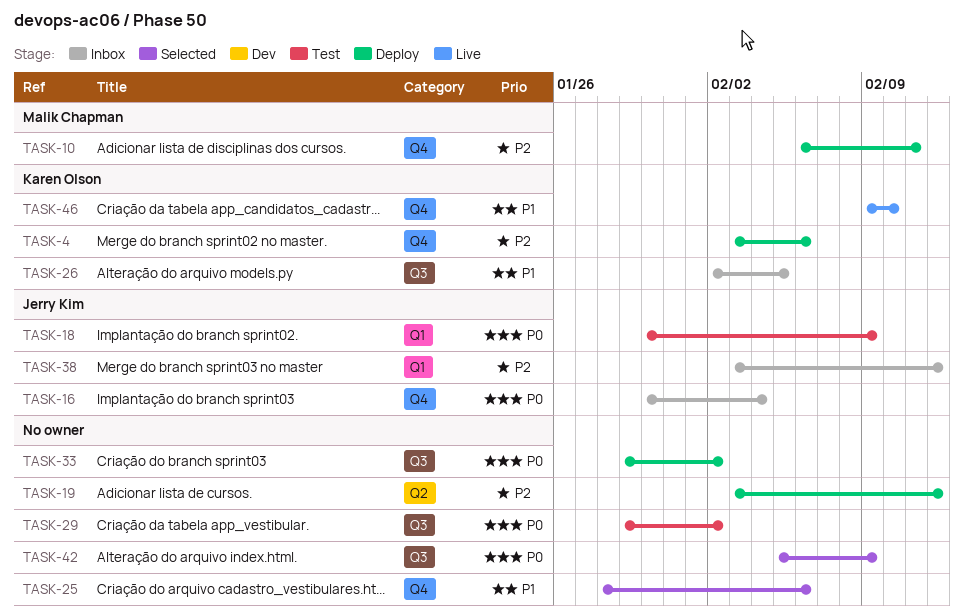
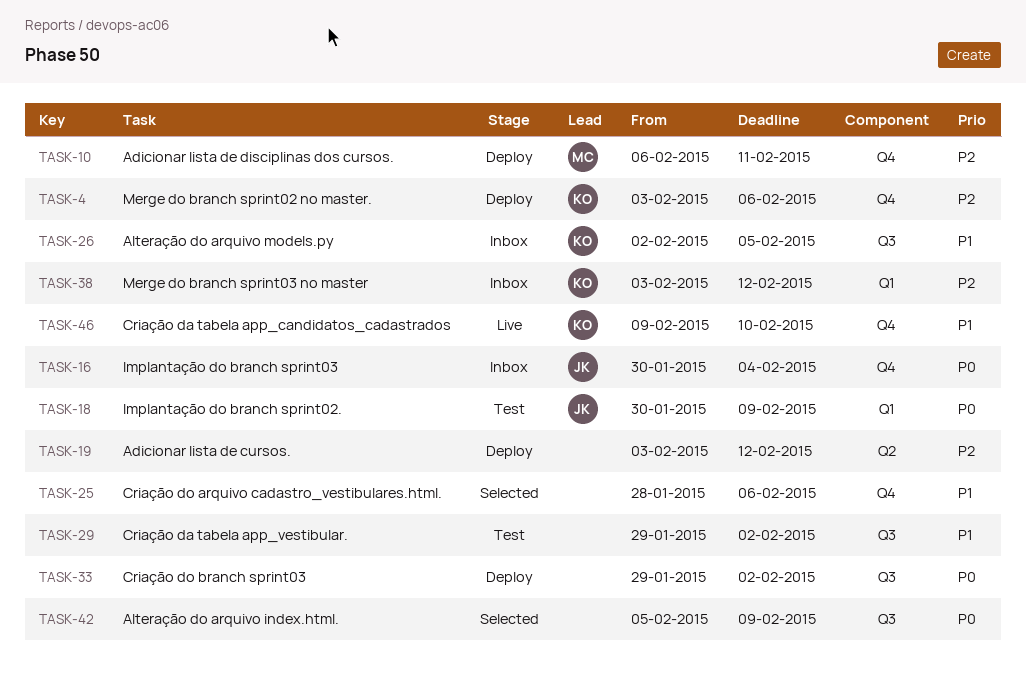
TASK-29, priority: P0 -> P1
TASK-38, owner: Jerry Kim -> Karen Olson

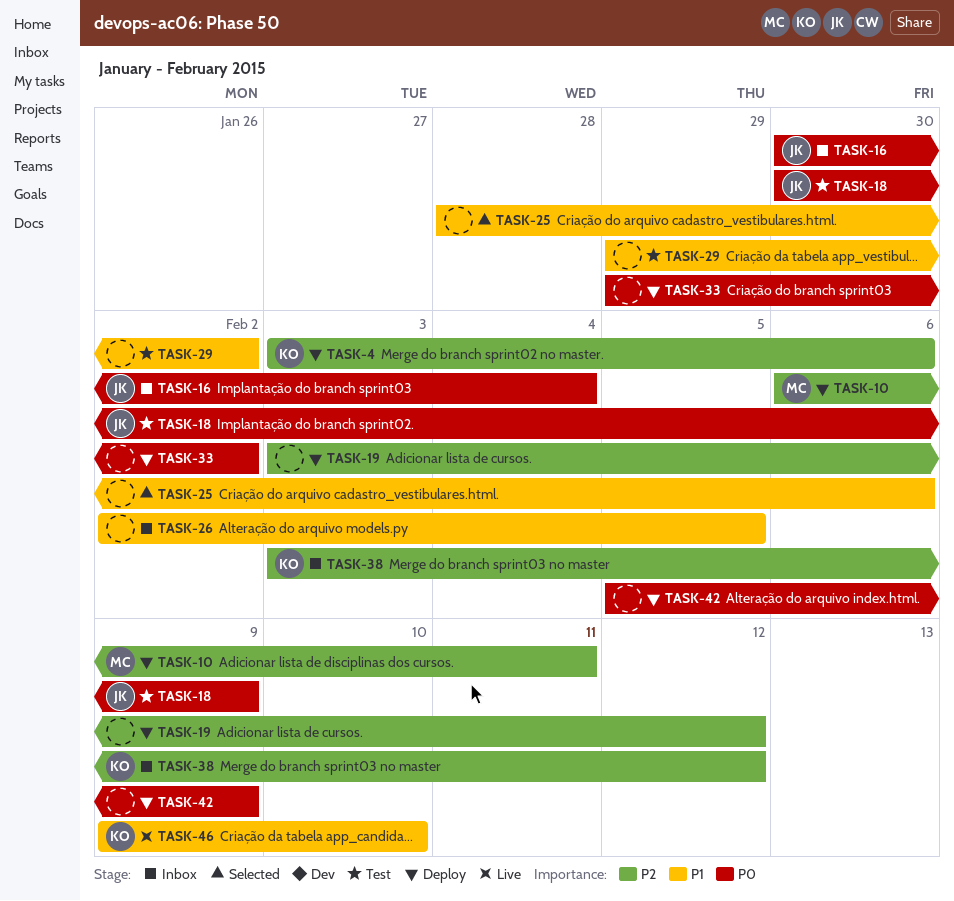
TASK-26, owner: KO -> none
TASK-42, status: Selected -> Deploy

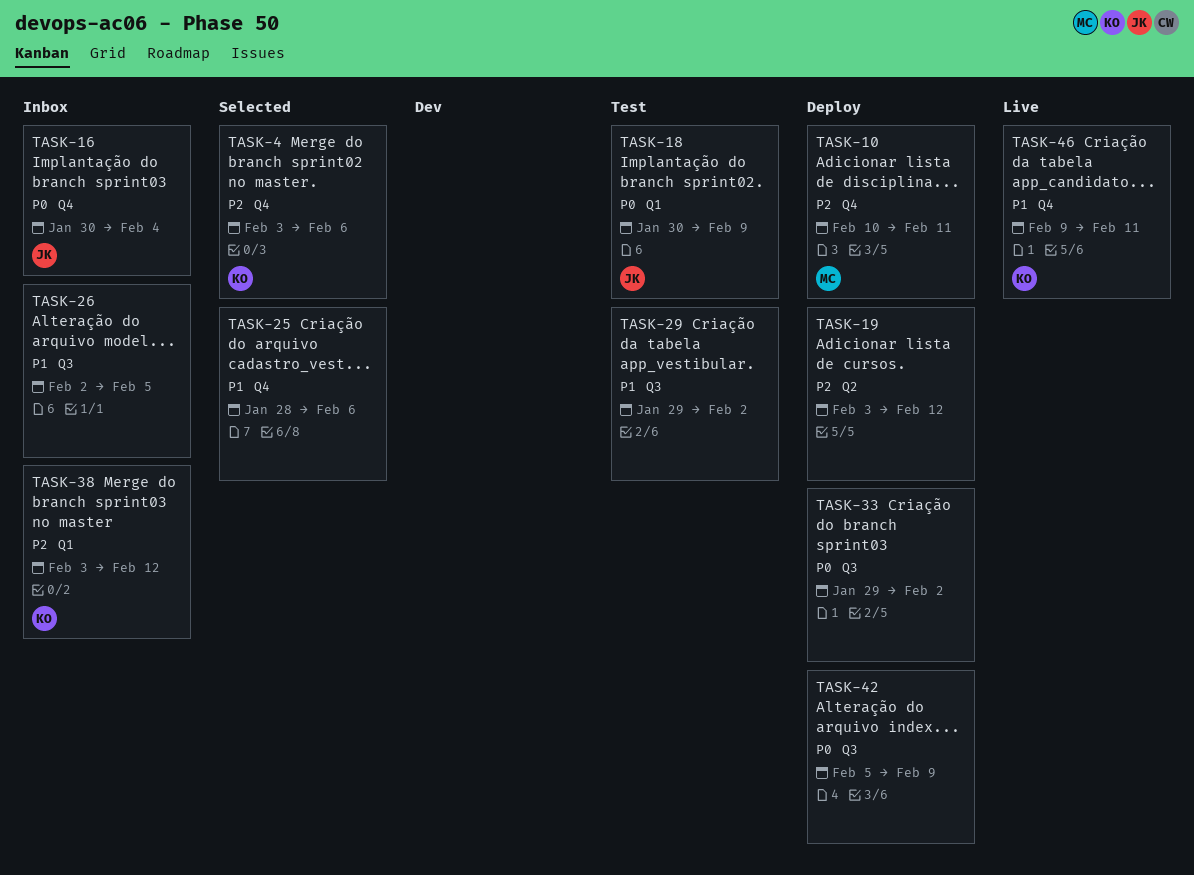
TASK-4, status: Deploy -> Selected
TASK-10, start: Feb 6 -> Feb 10
TASK-46, due: Feb 10 -> Feb 11

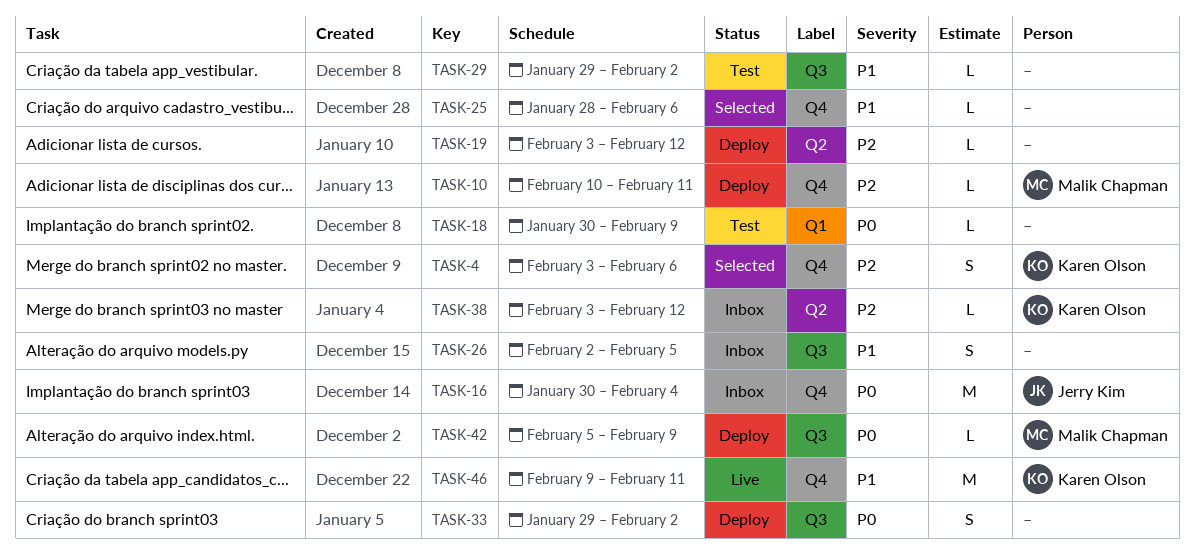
TASK-18, owner: Jerry Kim -> none
TASK-38, label: Q1 -> Q2
TASK-42, owner: none -> Malik Chapman

